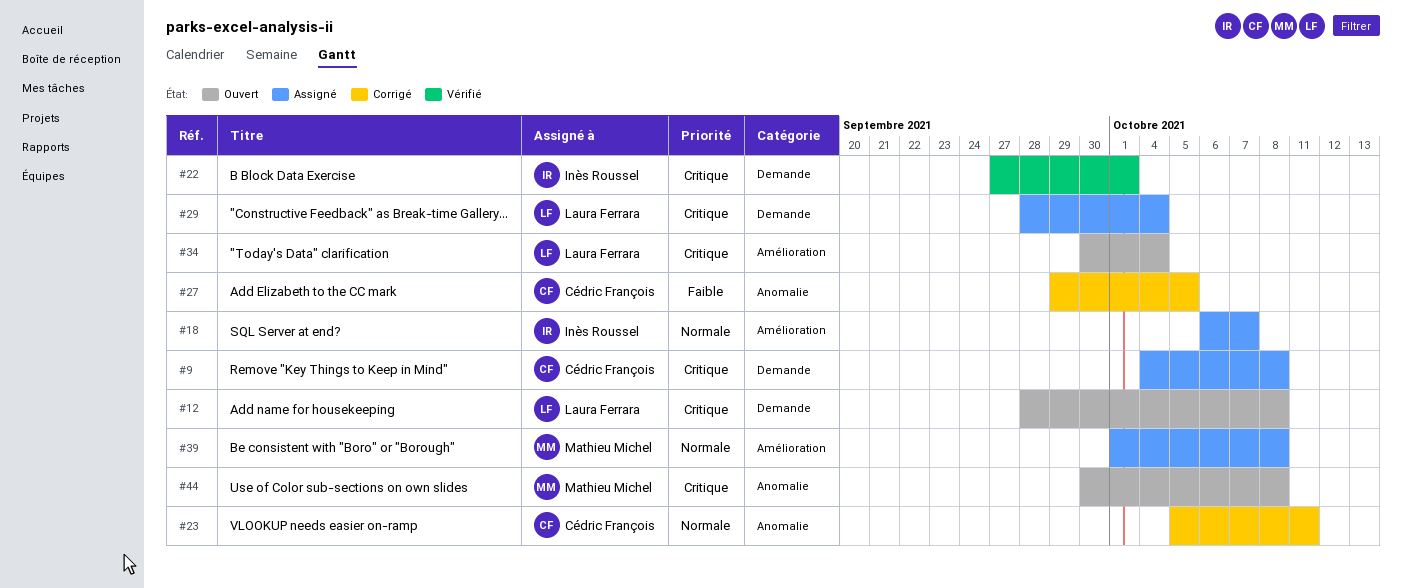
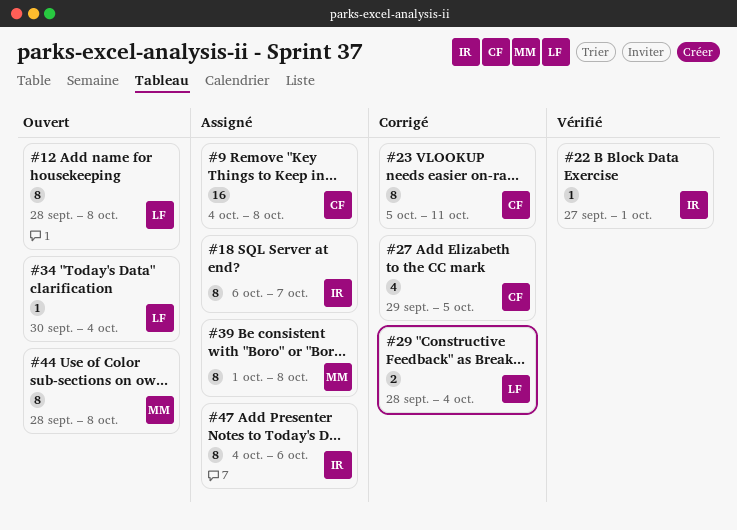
#29, status: Assigné -> Corrigé
#44, start: Sep 30 -> Sep 28
#47: none -> present

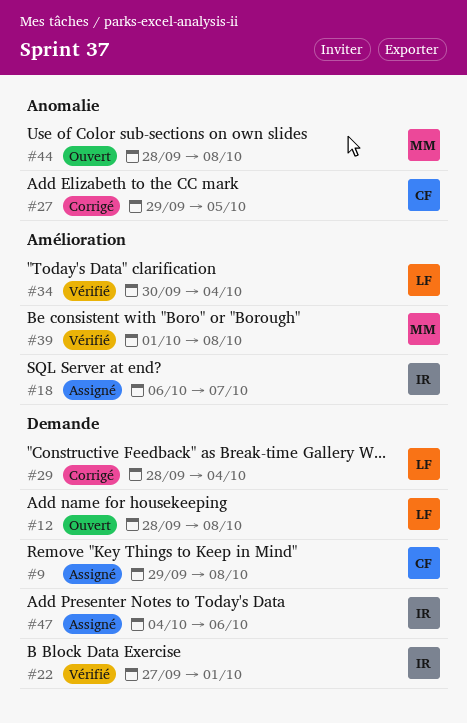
#9, start: Oct 4 -> Sep 29
#23: present -> none
#34, status: Ouvert -> Vérifié
#39, status: Assigné -> Vérifié

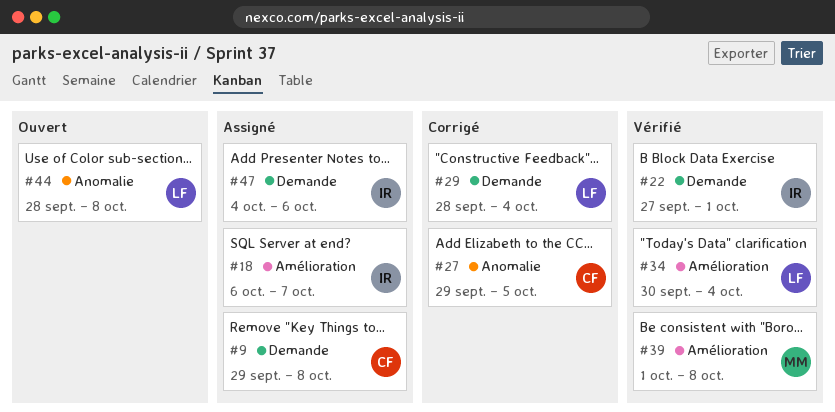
#12: present -> none
#44, owner: MM -> LF

